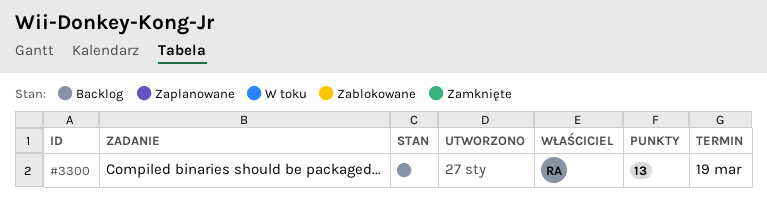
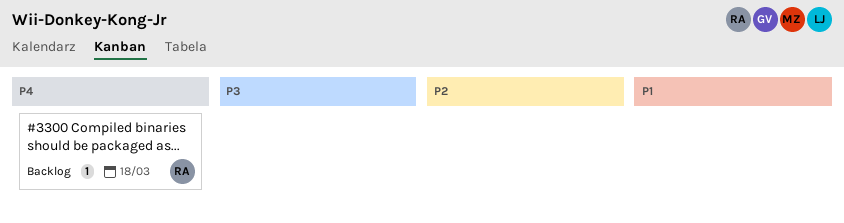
#3300, estimate: 13 -> 1
#3300, due: Mar 19 -> Mar 18

